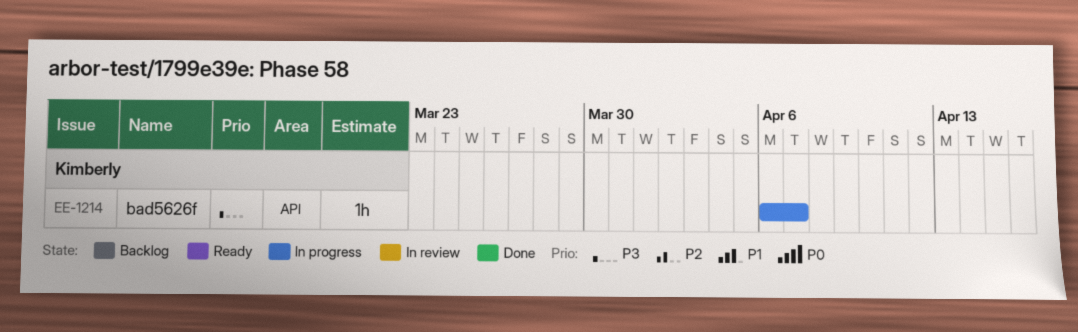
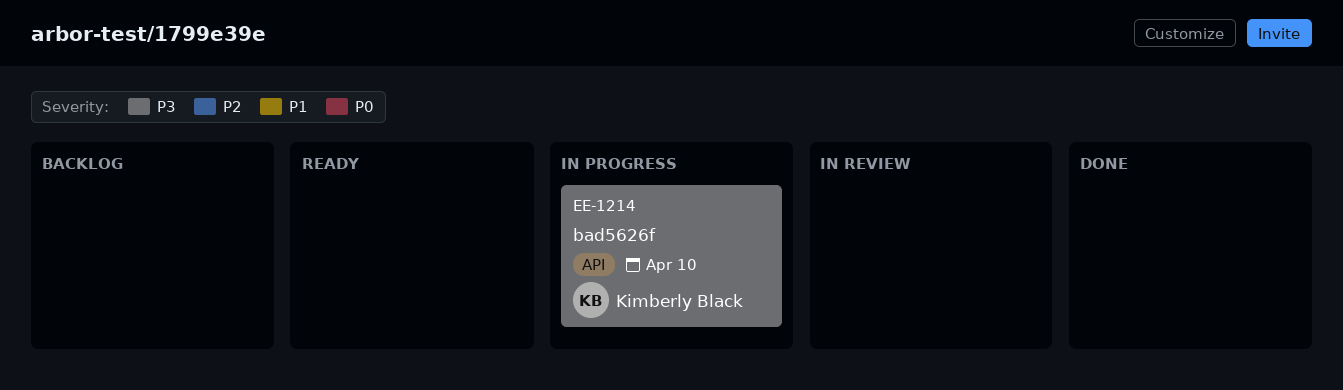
EE-1214, due: Apr 7 -> Apr 10

